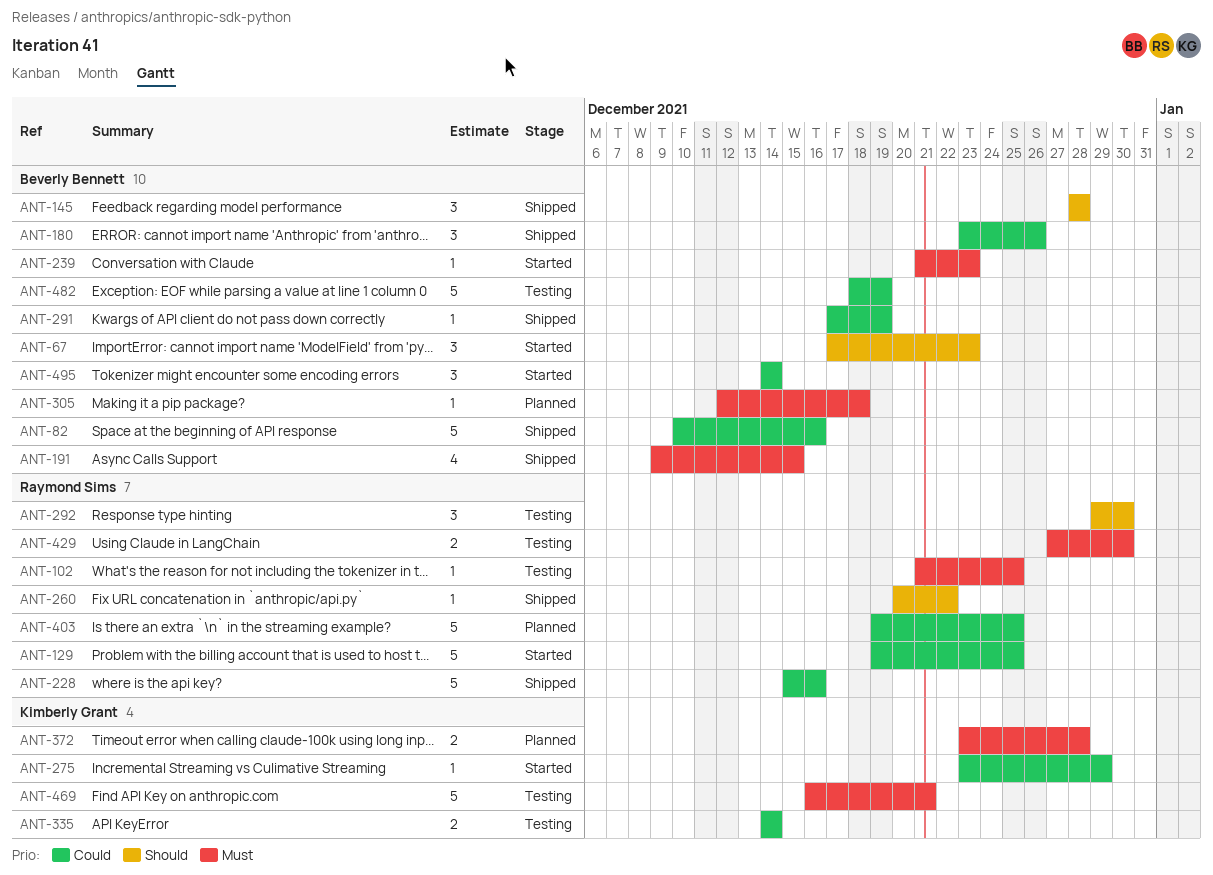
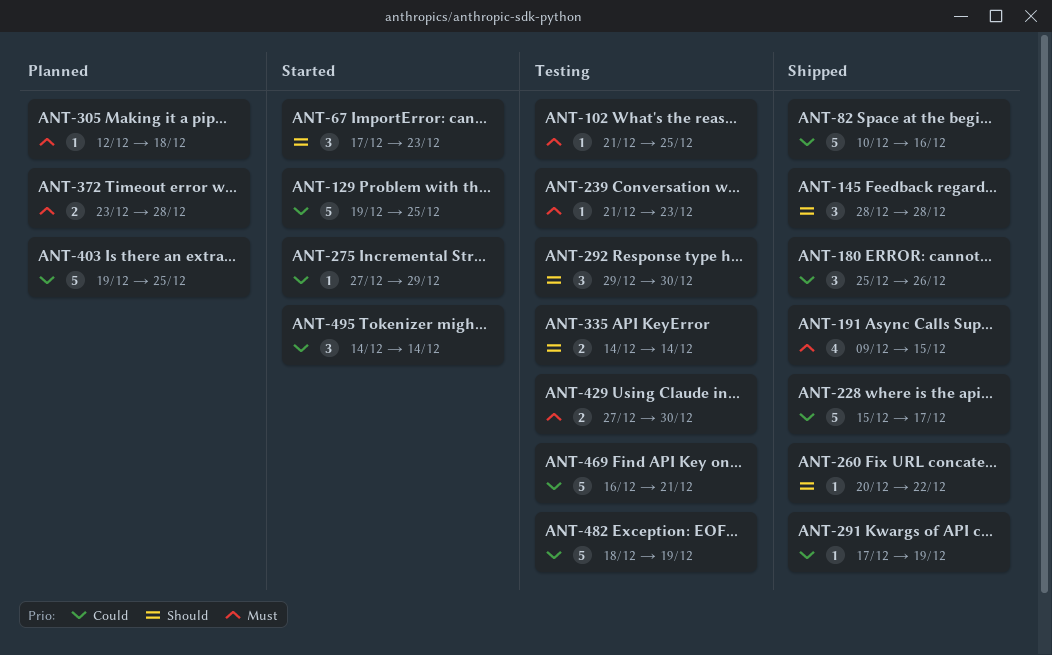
ANT-180, start: Dec 23 -> Dec 25
ANT-228, due: Dec 16 -> Dec 17
ANT-239, status: Started -> Testing
ANT-275, start: Dec 23 -> Dec 27
ANT-335, priority: Could -> Should
ANT-469, priority: Must -> Could

